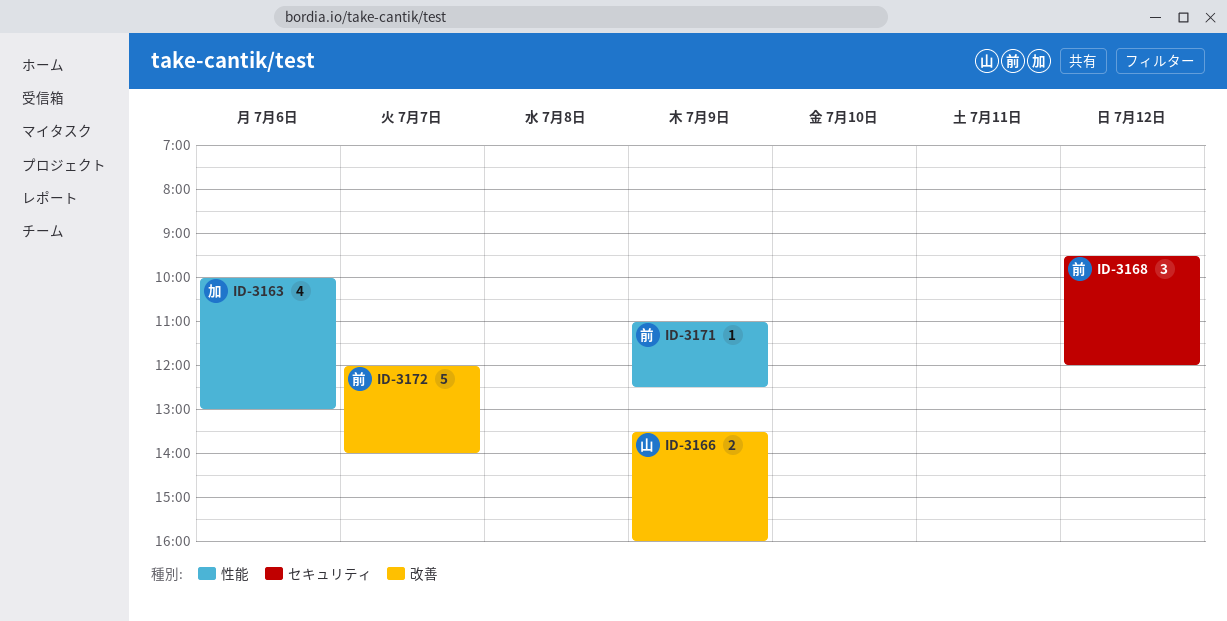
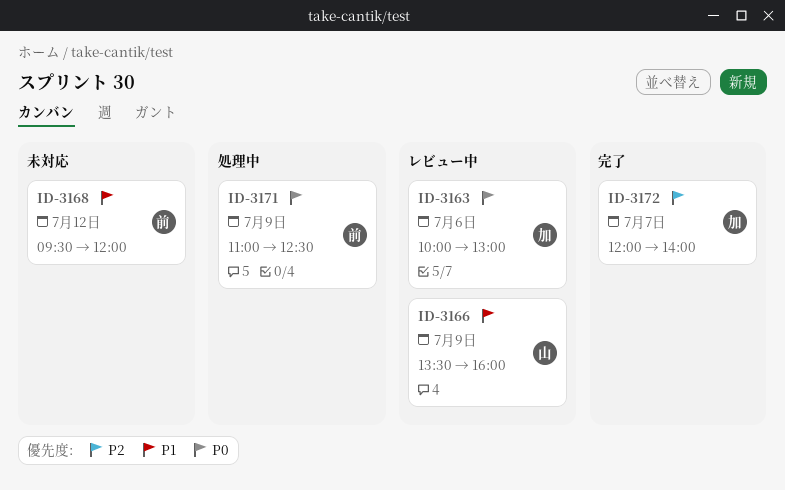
ID-3172, owner: 前 -> 加

